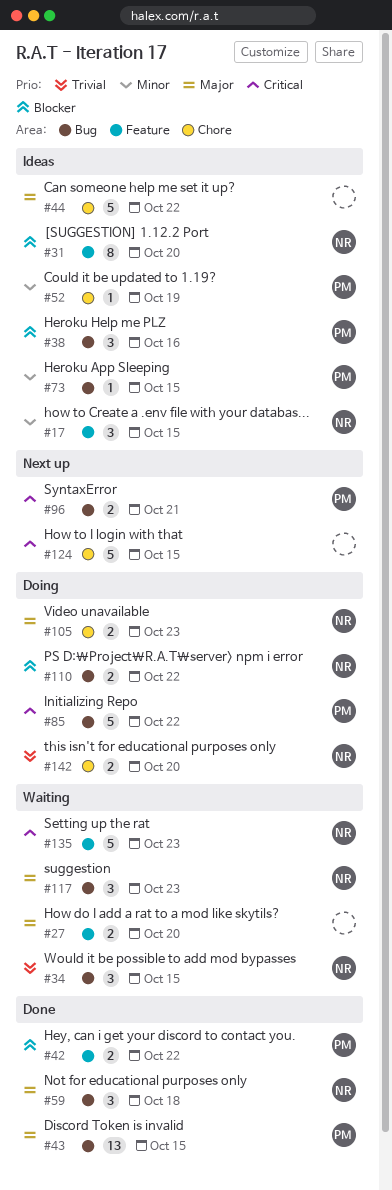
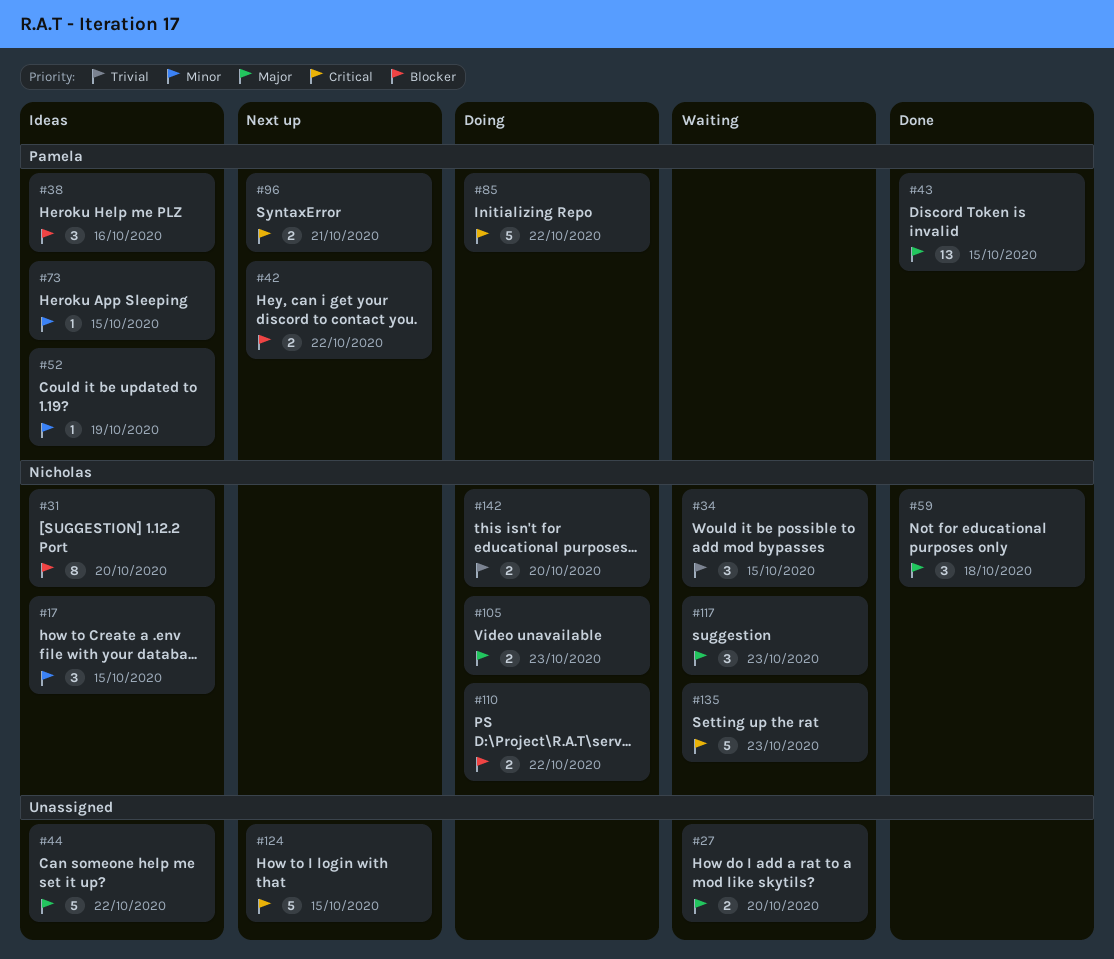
#42, status: Done -> Next up

